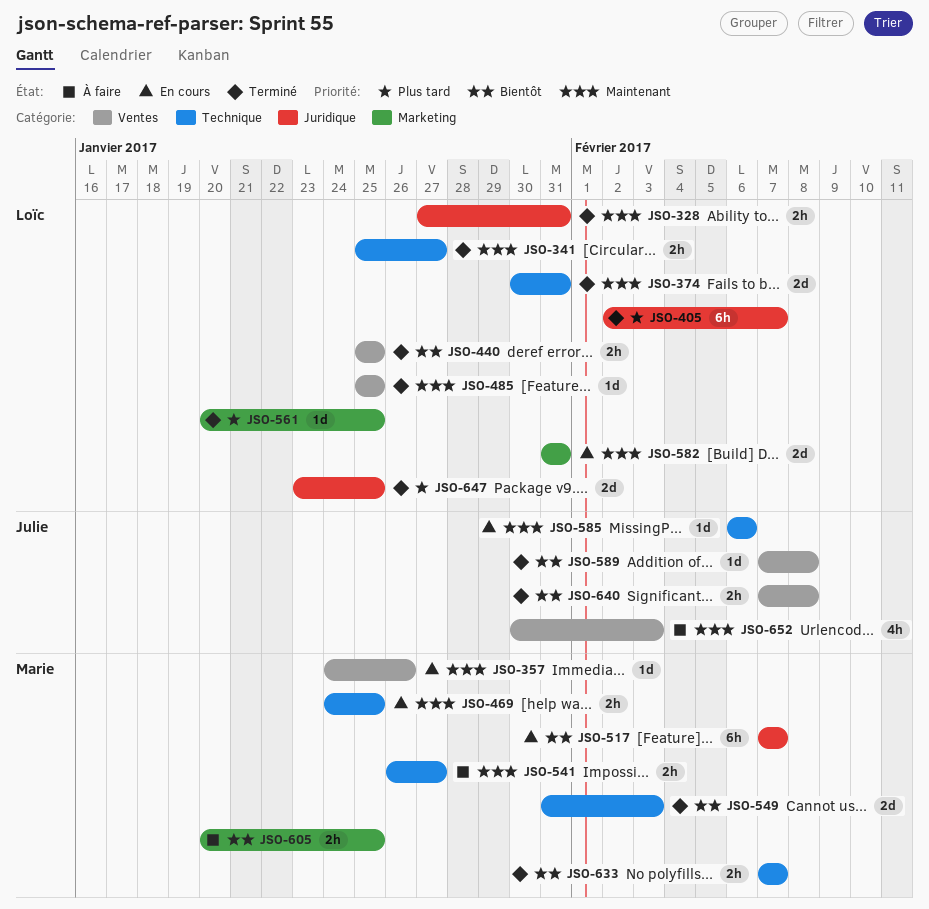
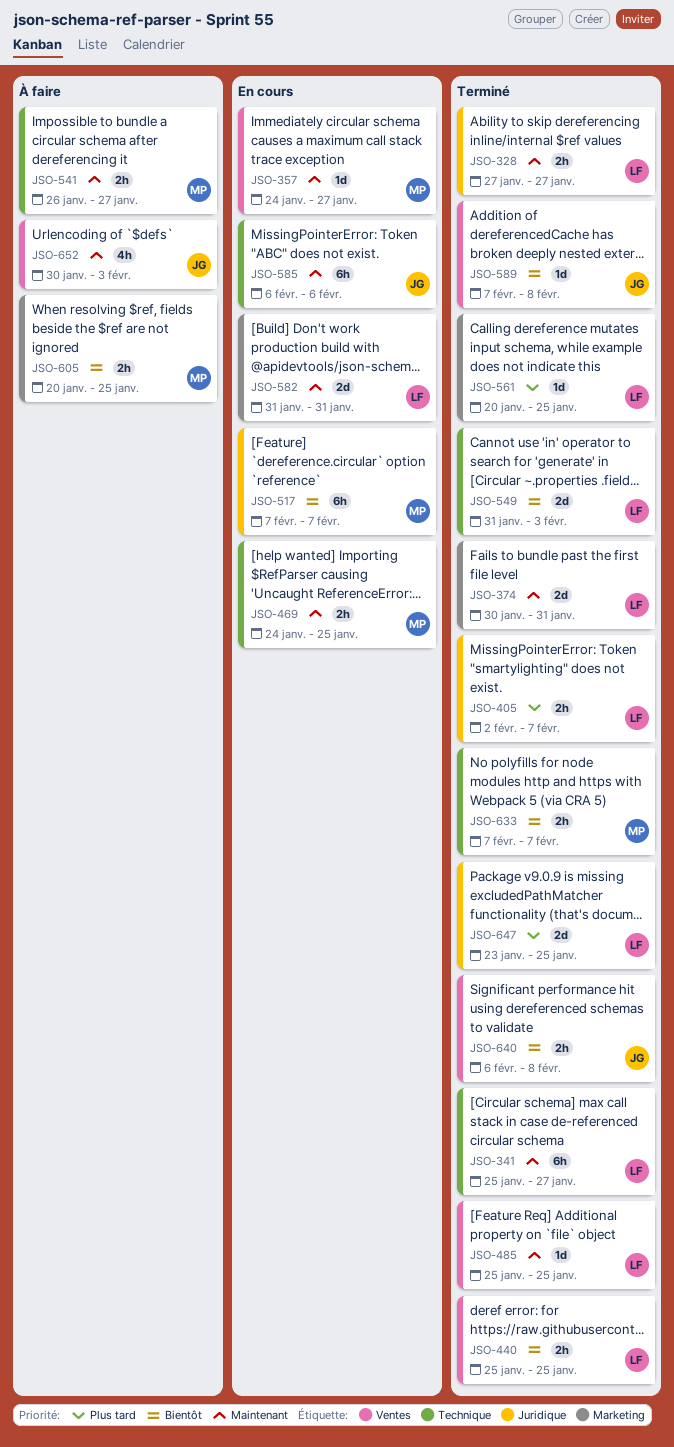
JSO-328, due: Jan 31 -> Jan 27
JSO-341, estimate: 2h -> 6h
JSO-357, due: Jan 26 -> Jan 27
JSO-374, label: Technique -> Marketing
JSO-405, estimate: 6h -> 2h
JSO-549, owner: Marie -> Loïc
JSO-585, estimate: 1d -> 6h
JSO-640, start: Feb 7 -> Feb 6

